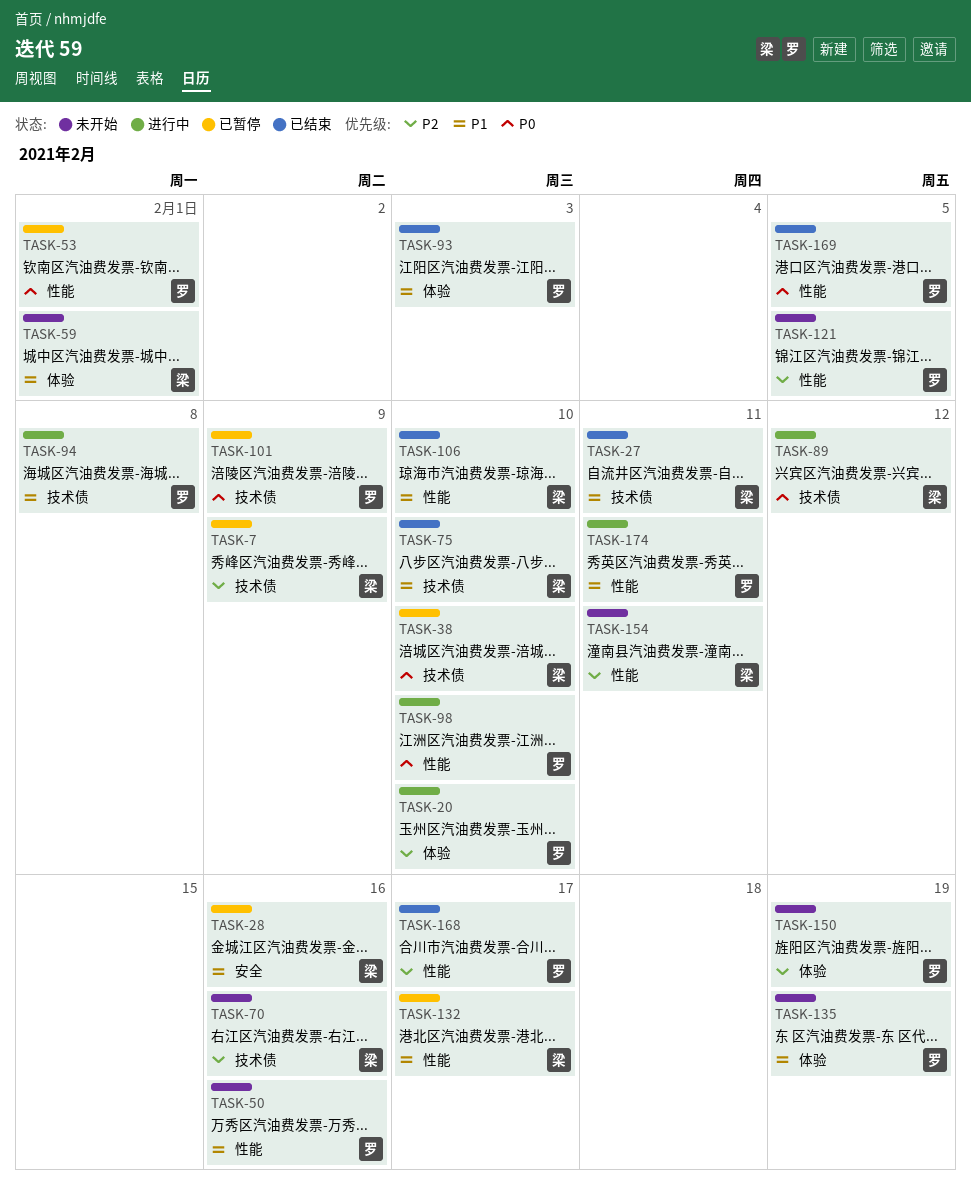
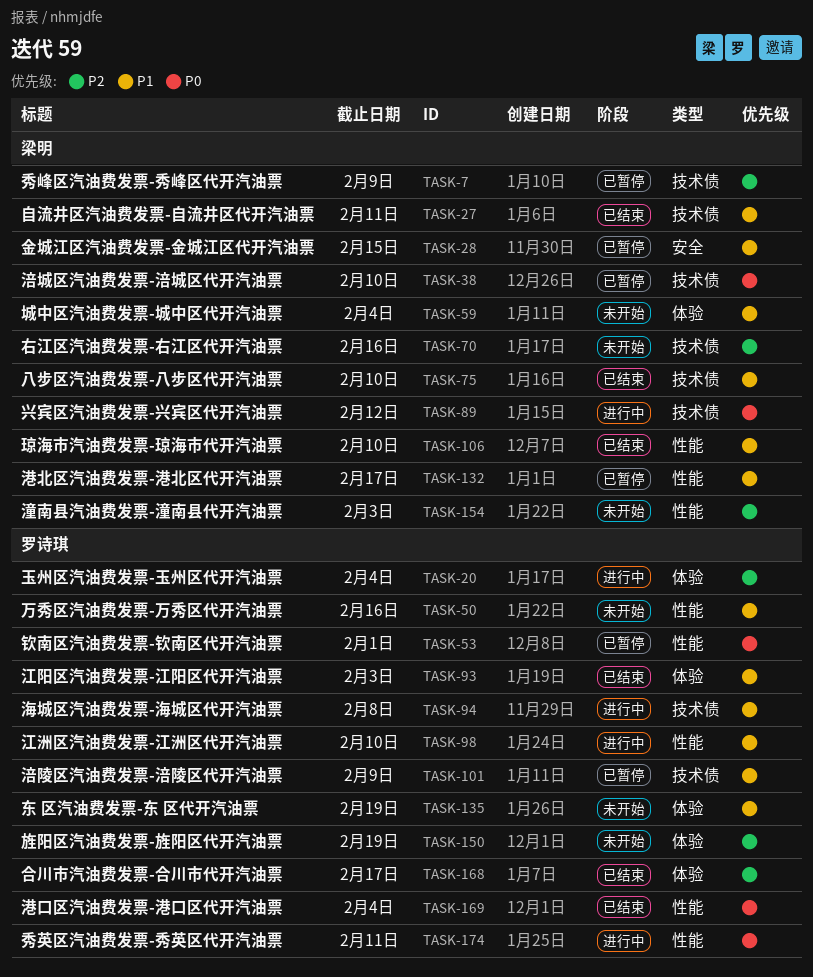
TASK-20, due: Feb 10 -> Feb 4
TASK-28, due: Feb 16 -> Feb 15
TASK-59, due: Feb 1 -> Feb 4
TASK-98, priority: P0 -> P1
TASK-101, priority: P0 -> P1
TASK-121: present -> none
TASK-154, due: Feb 11 -> Feb 3
TASK-168, label: 性能 -> 体验
TASK-169, due: Feb 5 -> Feb 4
TASK-174, priority: P1 -> P0

